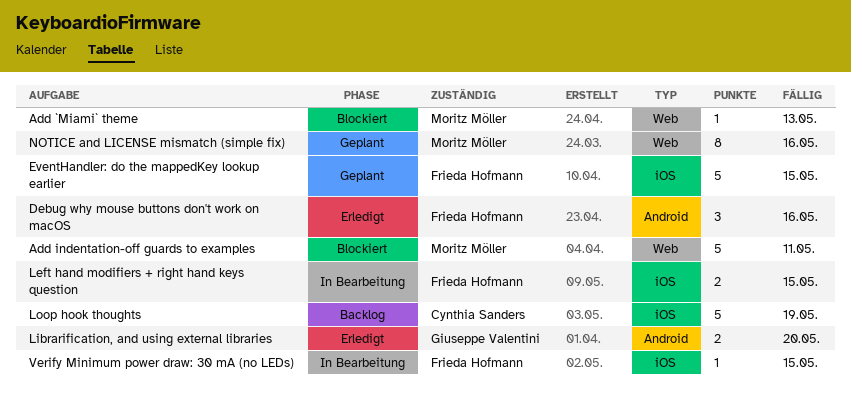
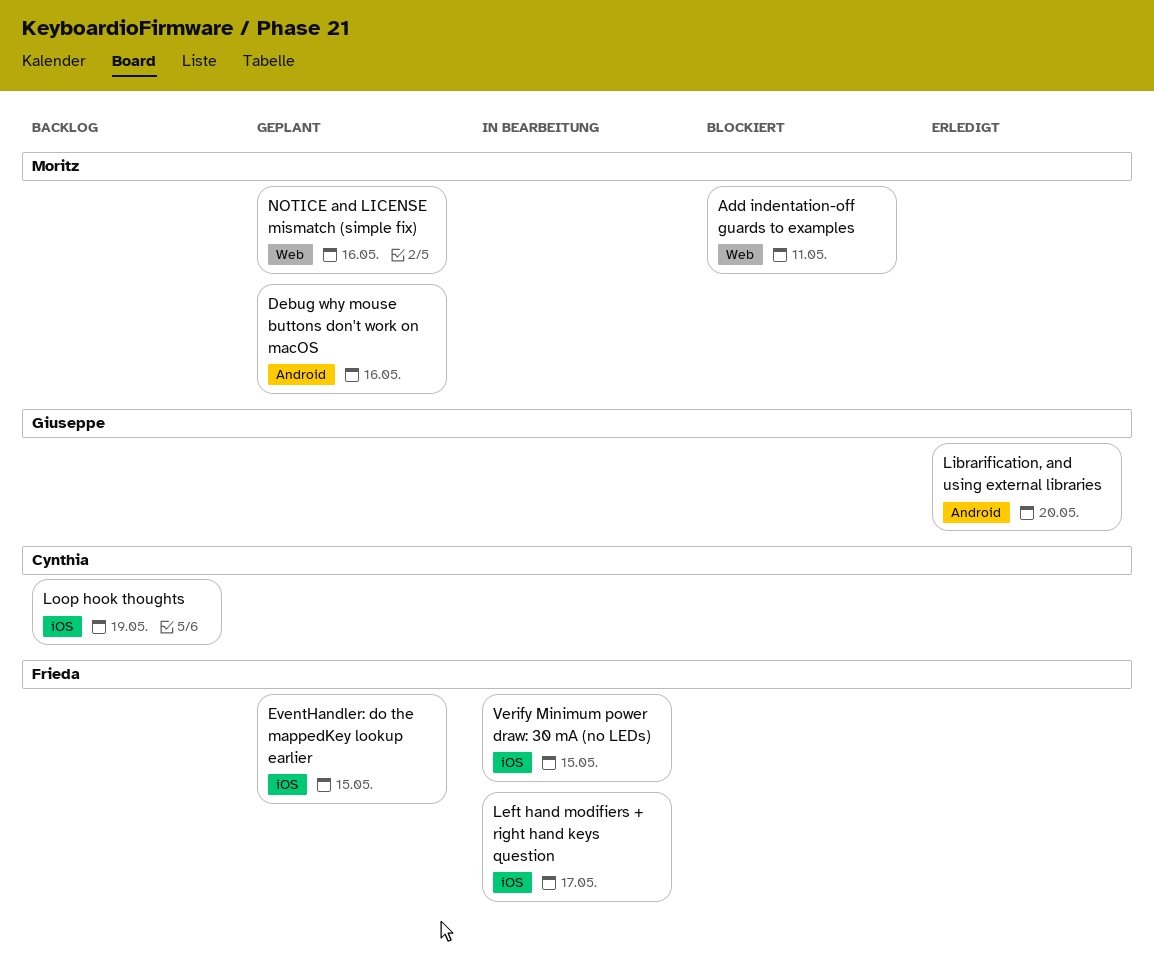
Add `Miami` theme: present -> none
Debug why mouse buttons don't work on macOS, status: Erledigt -> Geplant
Debug why mouse buttons don't work on macOS, owner: Frieda Hofmann -> Moritz Möller
Left hand modifiers + right hand keys question, due: May 15 -> May 17

